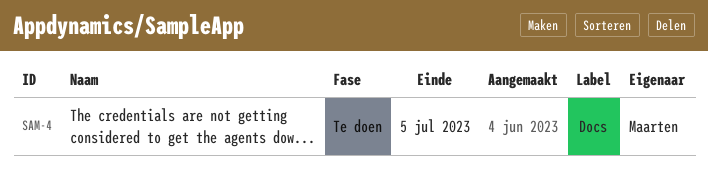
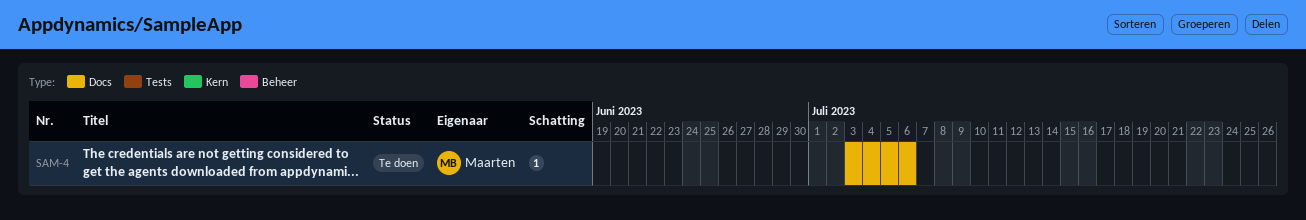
SAM-4, due: Jul 5 -> Jul 6

